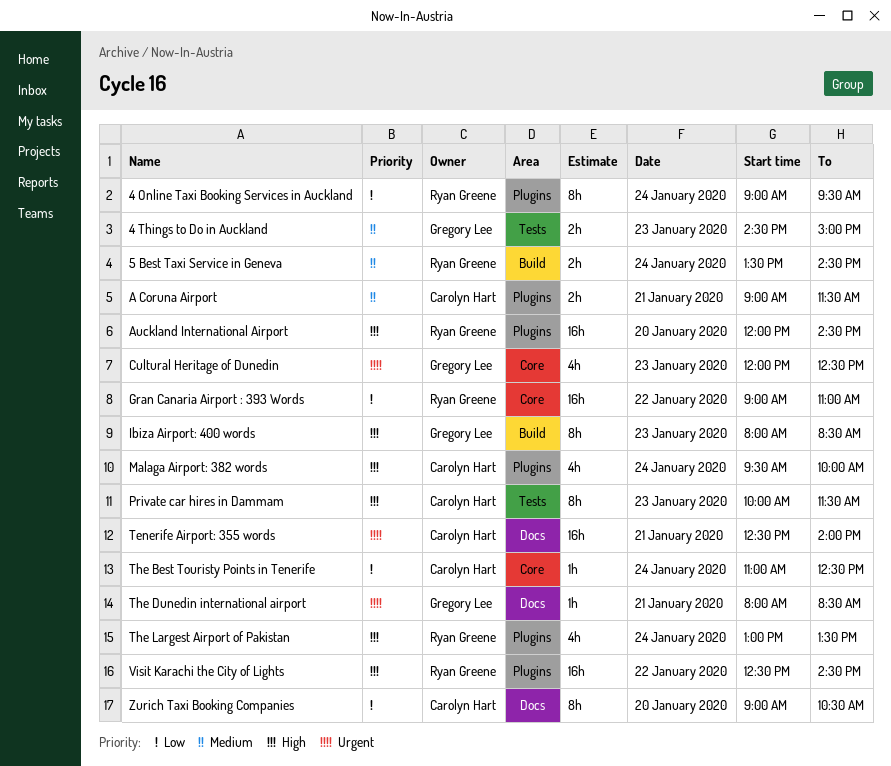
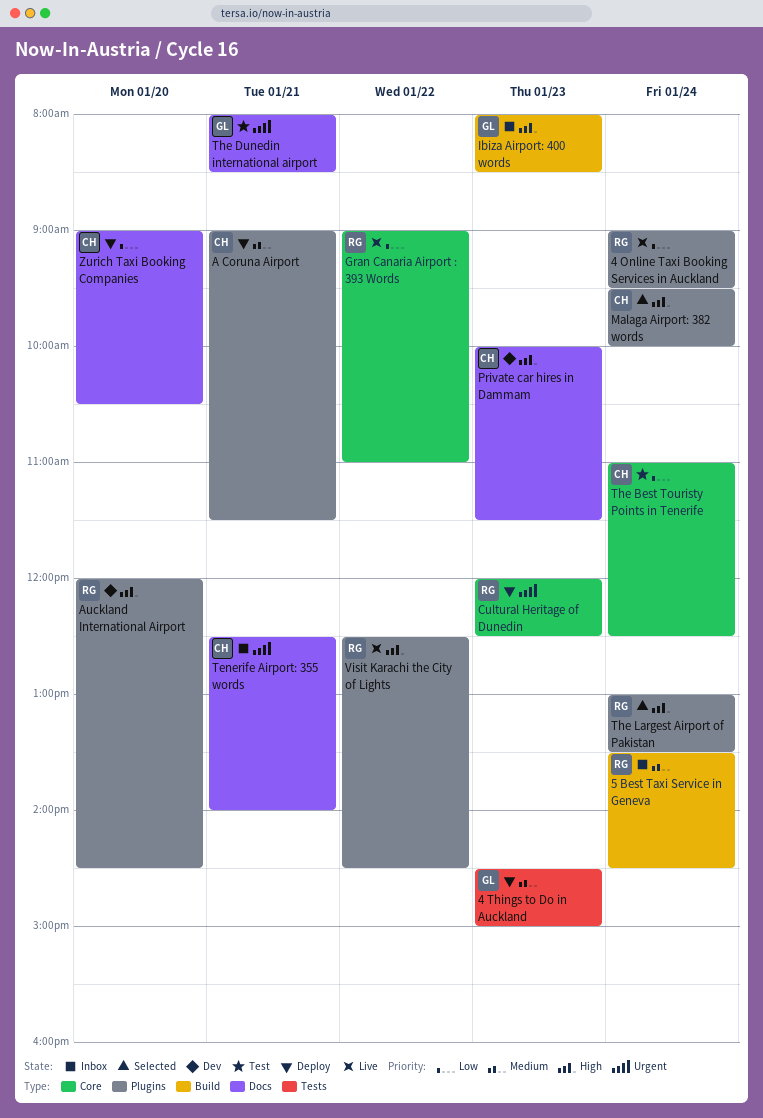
Cultural Heritage of Dunedin, owner: Gregory Lee -> Ryan Greene
Private car hires in Dammam, label: Tests -> Docs

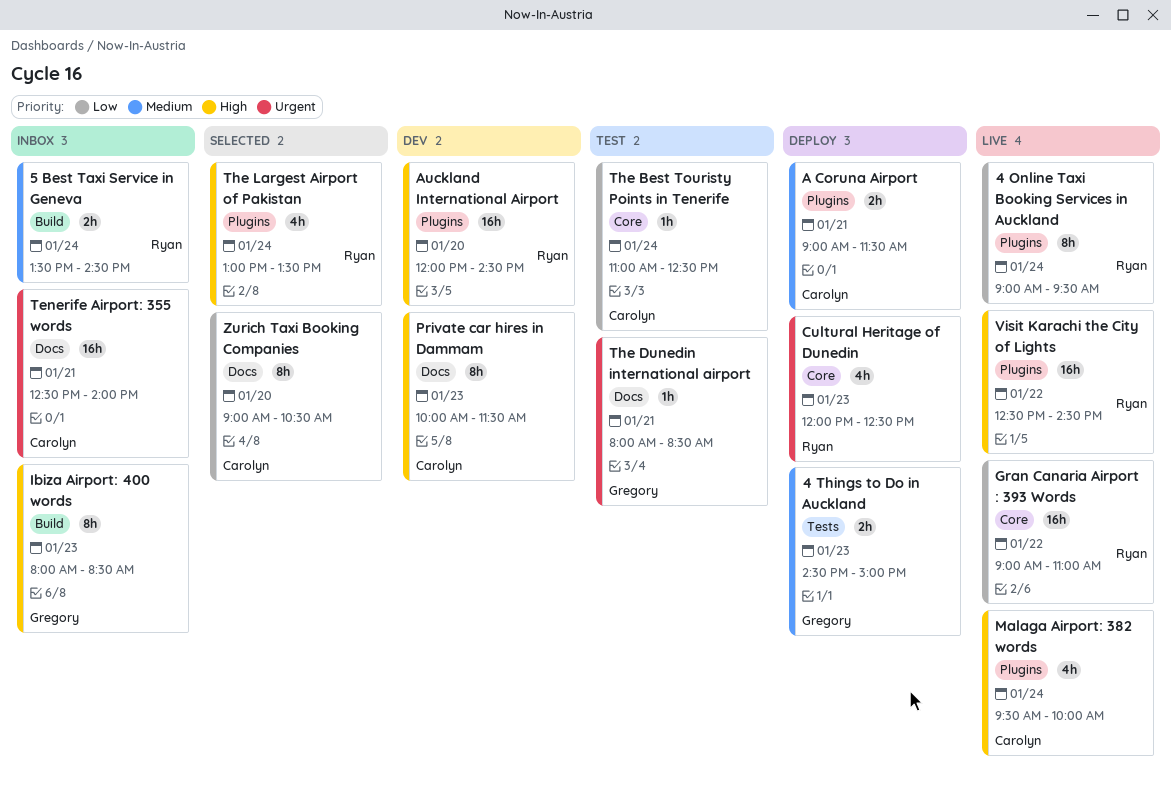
Malaga Airport: 382 words, status: Selected -> Live
Zurich Taxi Booking Companies, status: Deploy -> Selected

